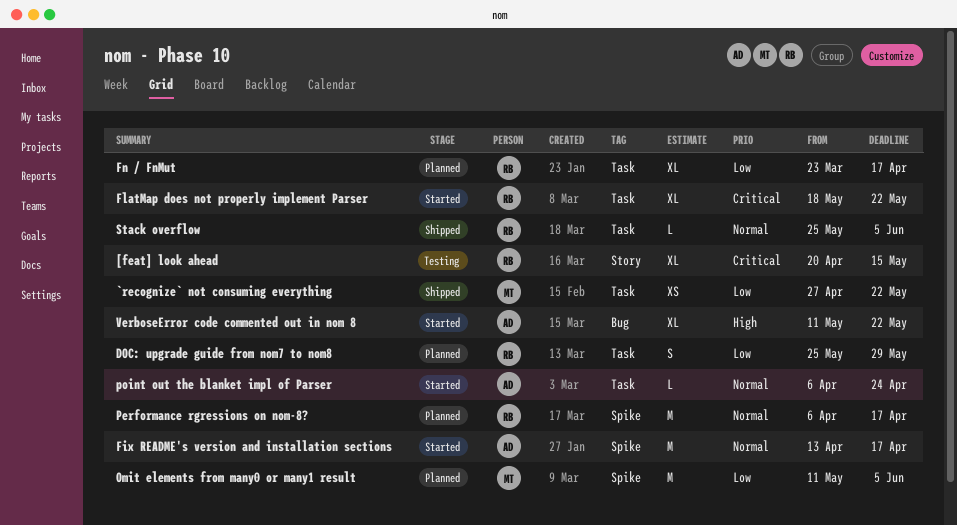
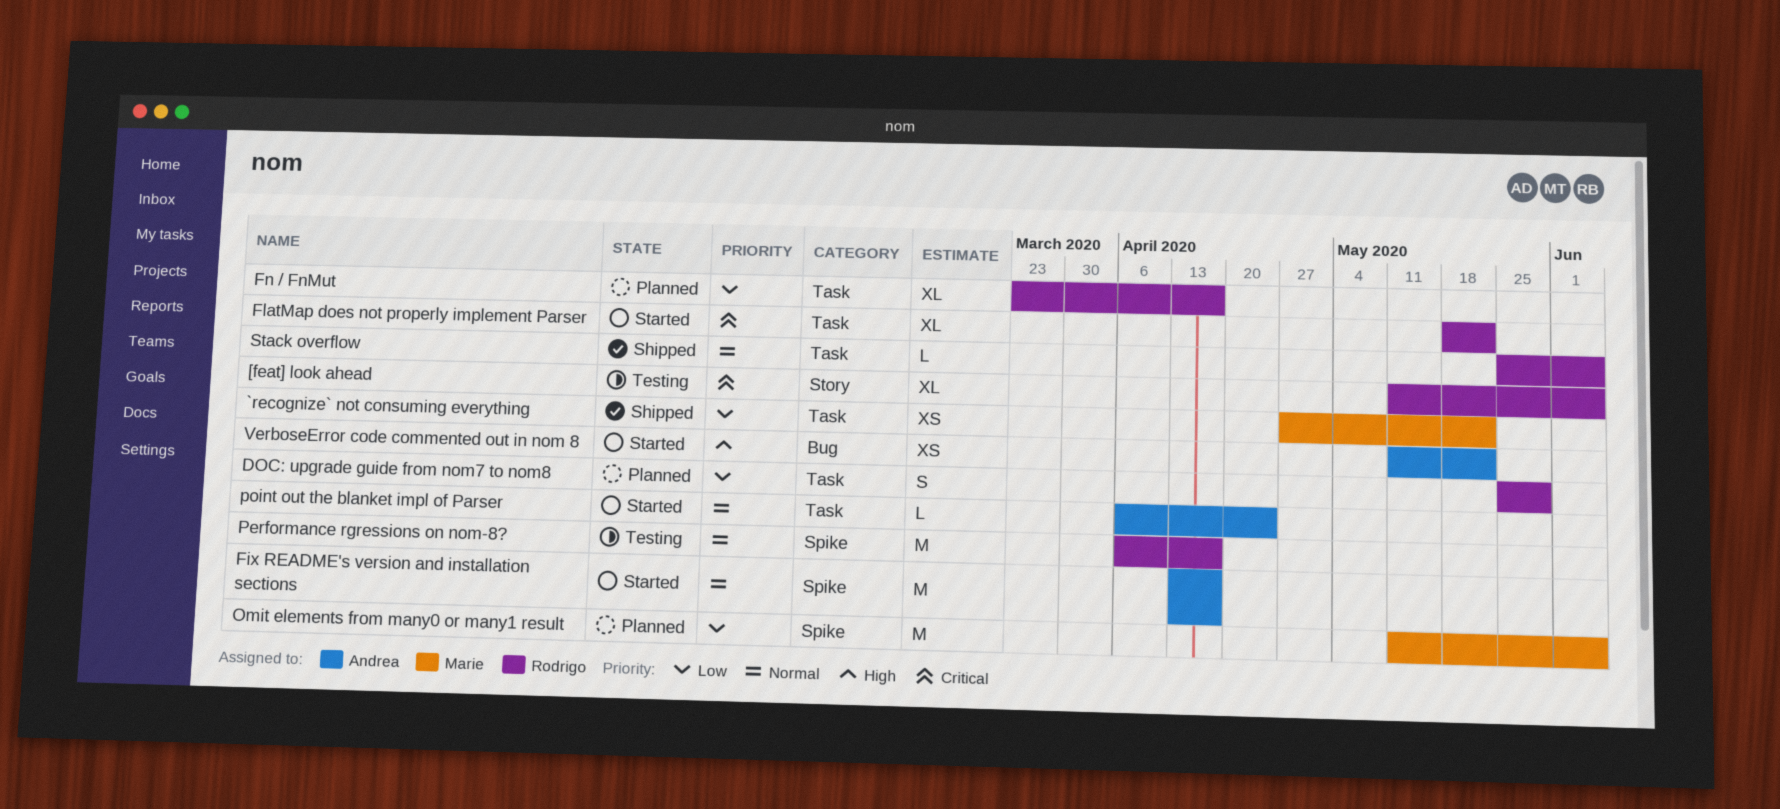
[feat] look ahead, start: Apr 20 -> May 11
[feat] look ahead, due: May 15 -> Jun 5
Performance rgressions on nom-8?, status: Planned -> Testing
VerboseError code commented out in nom 8, estimate: XL -> XS

